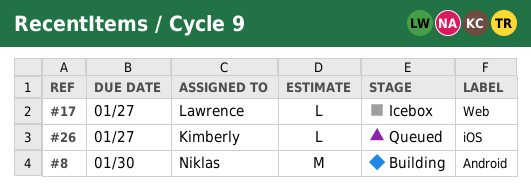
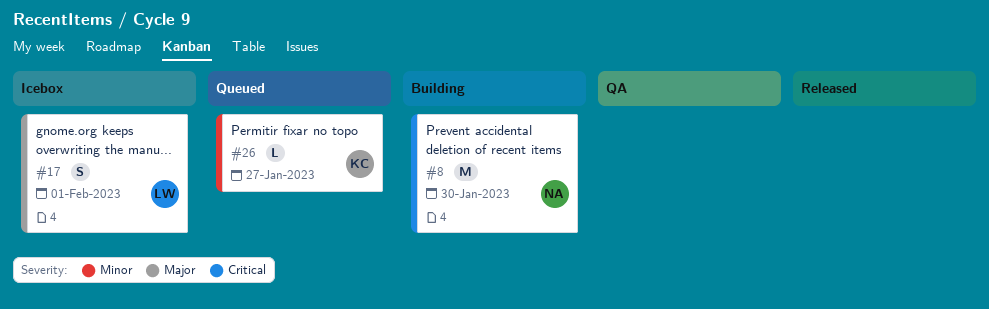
#17, estimate: L -> S
#17, due: Jan 27 -> Feb 1

